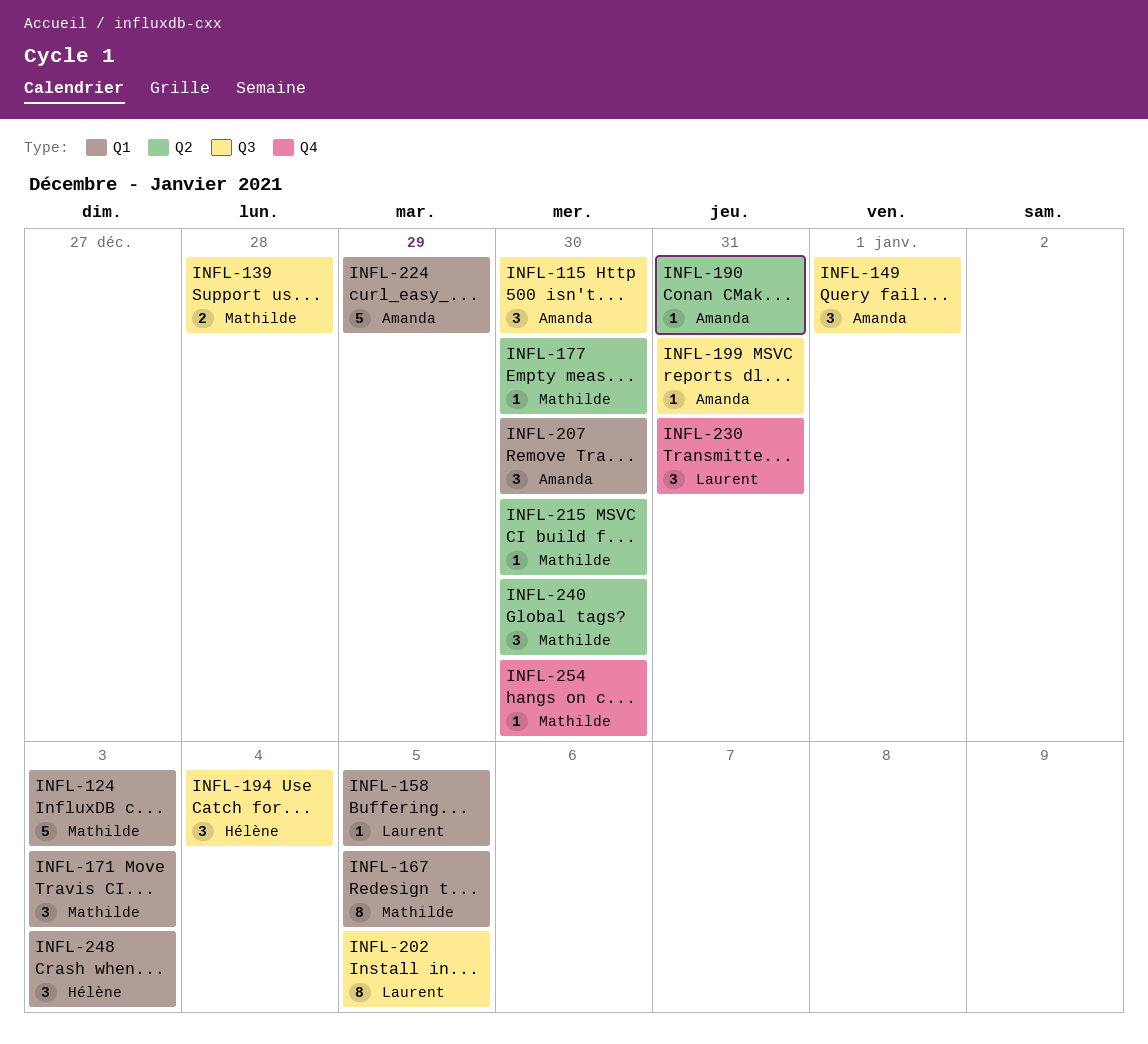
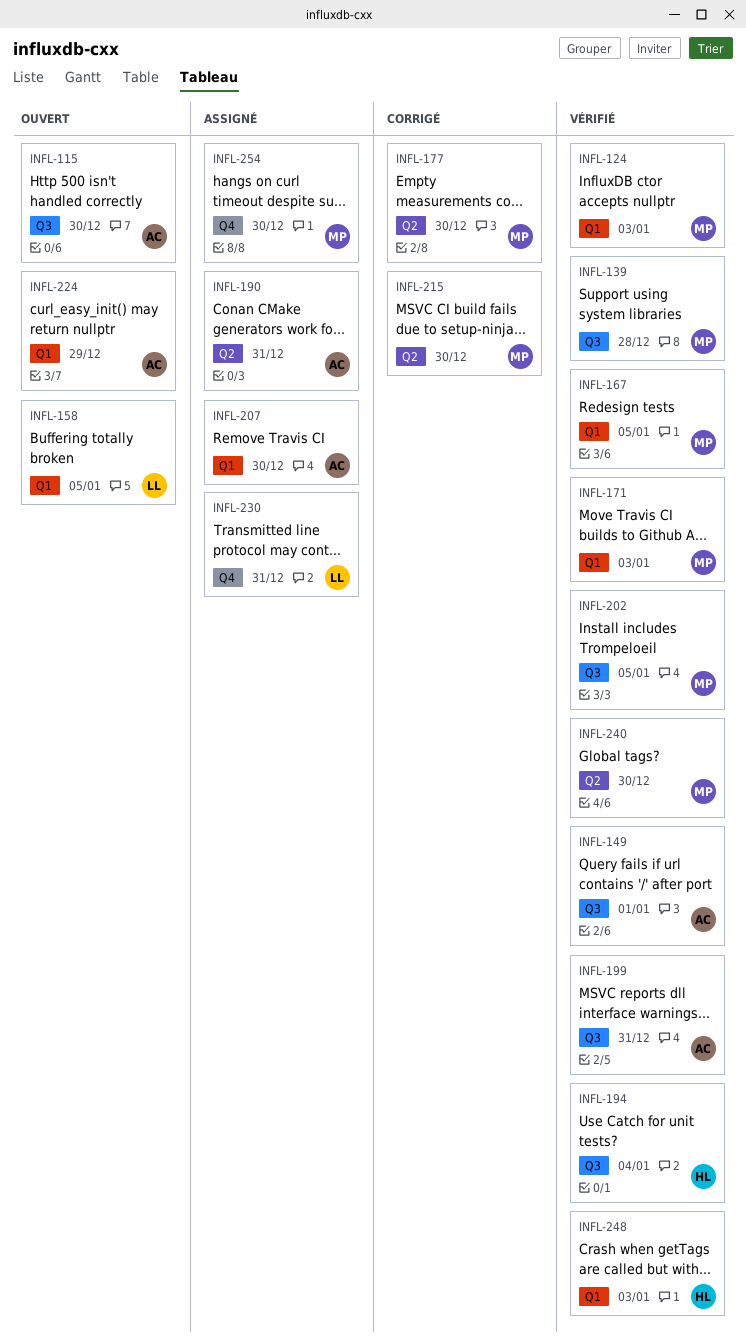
INFL-202, owner: Laurent -> Mathilde

